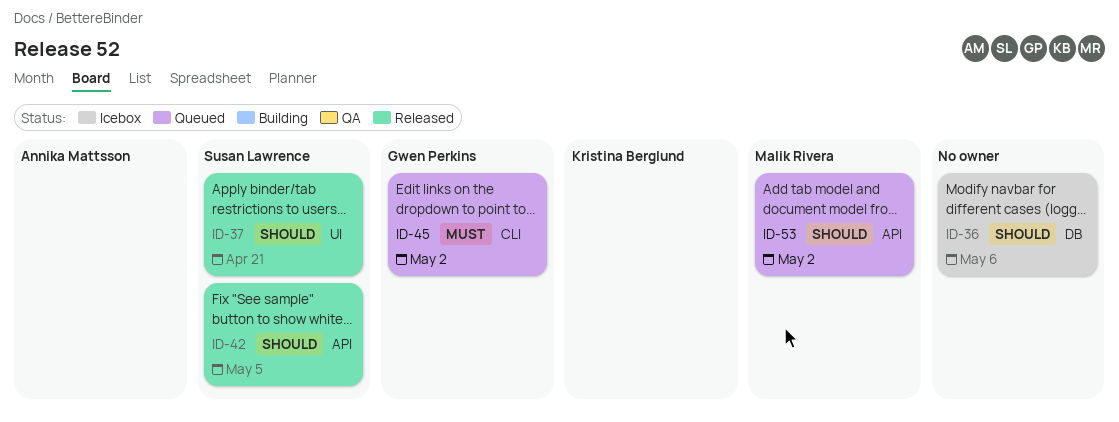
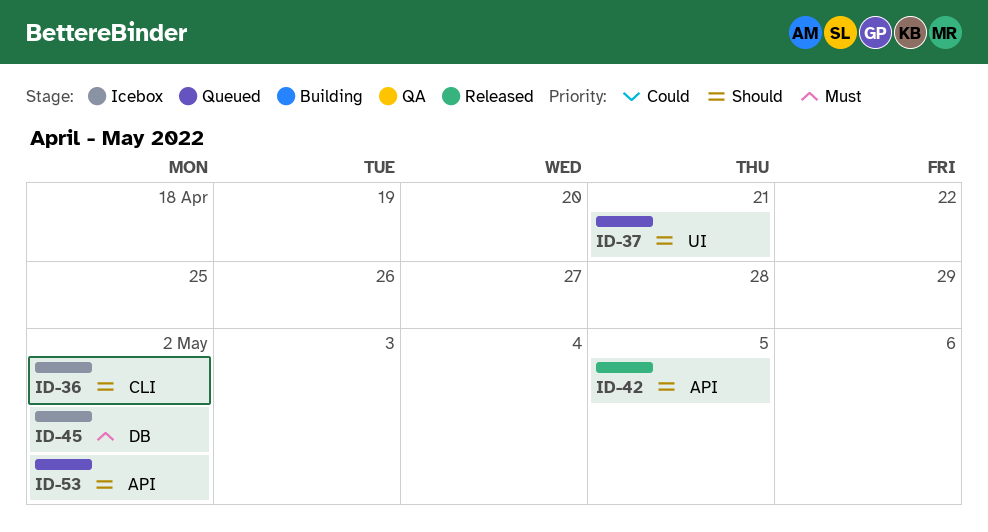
ID-36, label: DB -> CLI
ID-36, due: May 6 -> May 2
ID-37, status: Released -> Queued
ID-45, status: Queued -> Icebox
ID-45, label: CLI -> DB

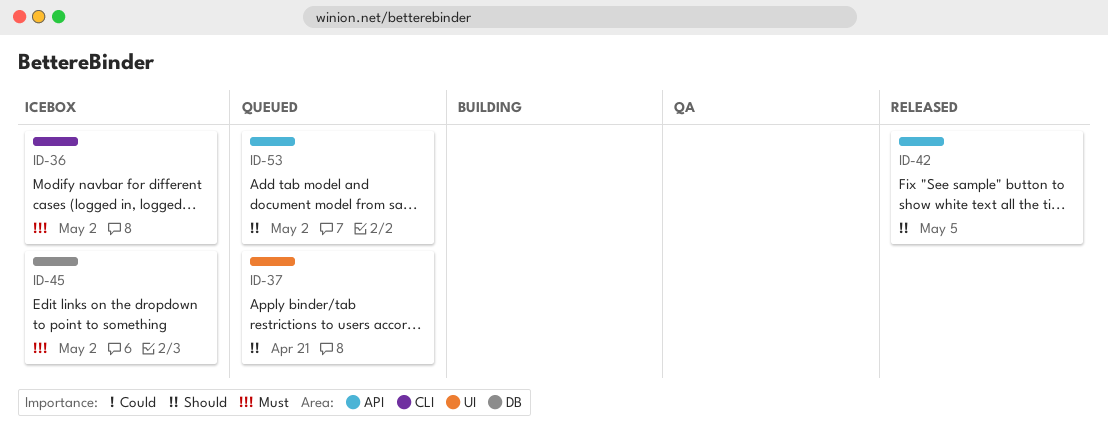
ID-36, priority: Should -> Must

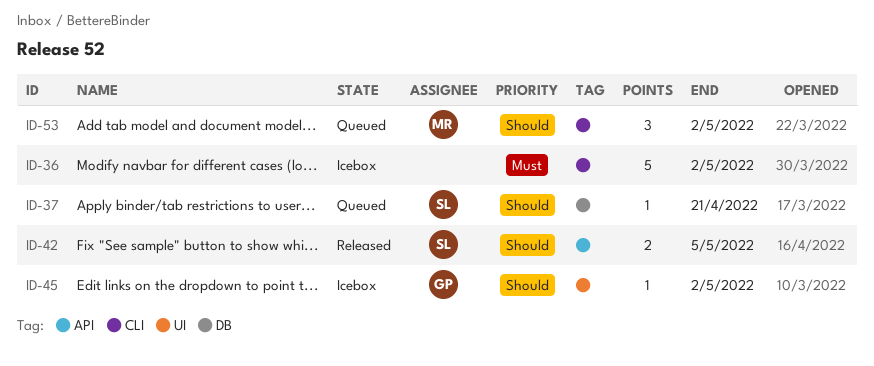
ID-37, label: UI -> DB
ID-45, priority: Must -> Should
ID-45, label: DB -> UI
ID-53, label: API -> CLI

